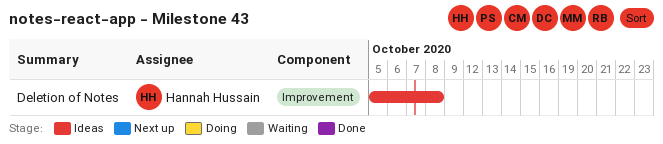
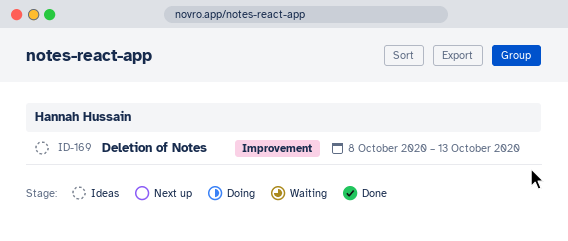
Deletion of Notes, start: Oct 5 -> Oct 8
Deletion of Notes, due: Oct 8 -> Oct 13

